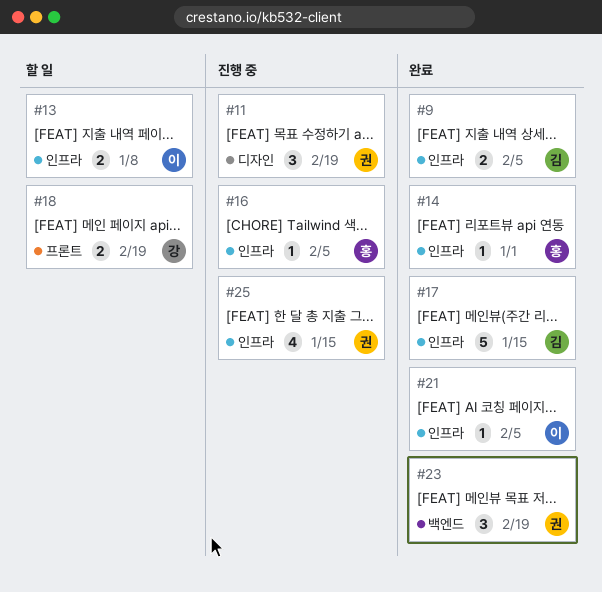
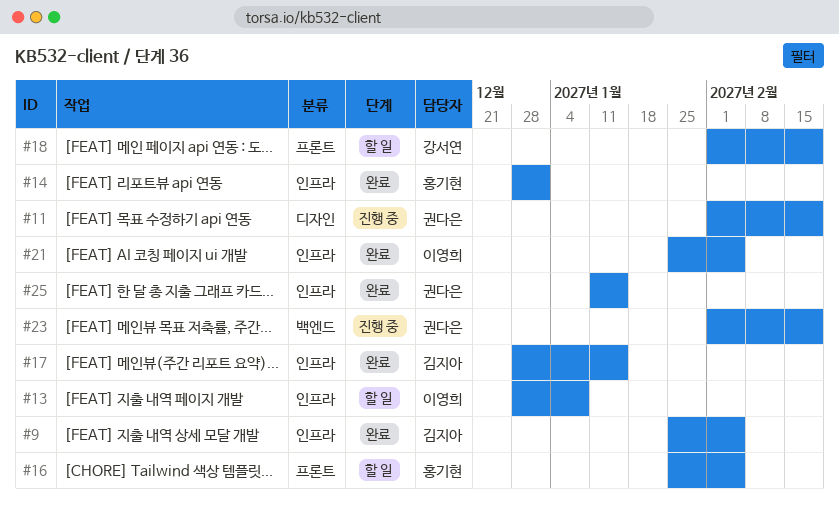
#16, status: 진행 중 -> 할 일
#16, label: 인프라 -> 프론트
#23, status: 완료 -> 진행 중
#25, status: 진행 중 -> 완료

